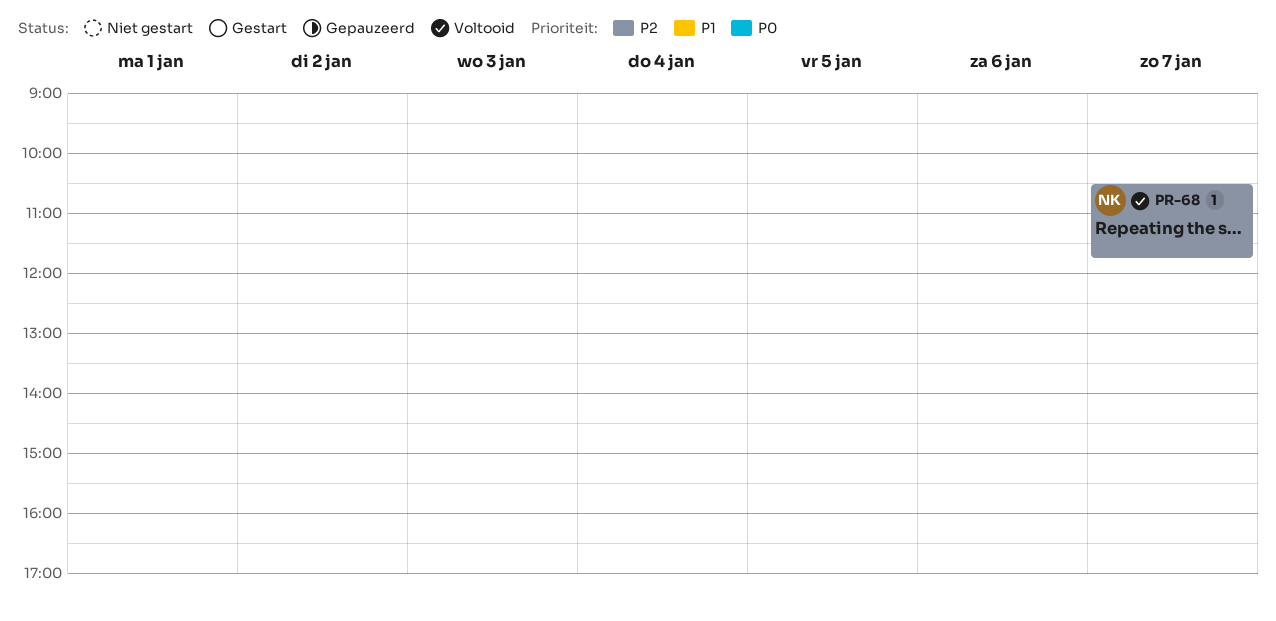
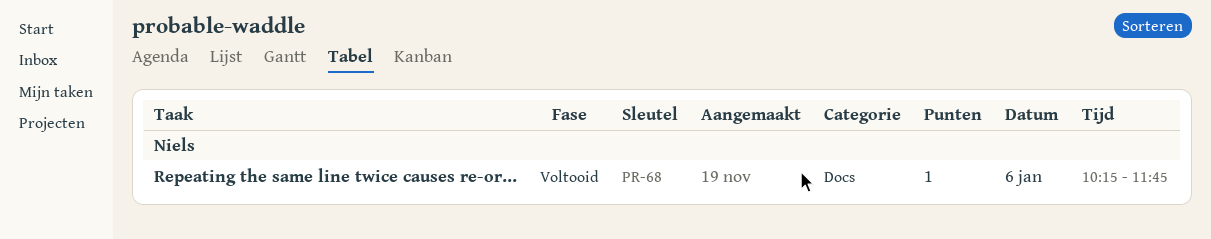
PR-68, day: Jan 7 -> Jan 6
PR-68, begins: 10:30 -> 10:15

